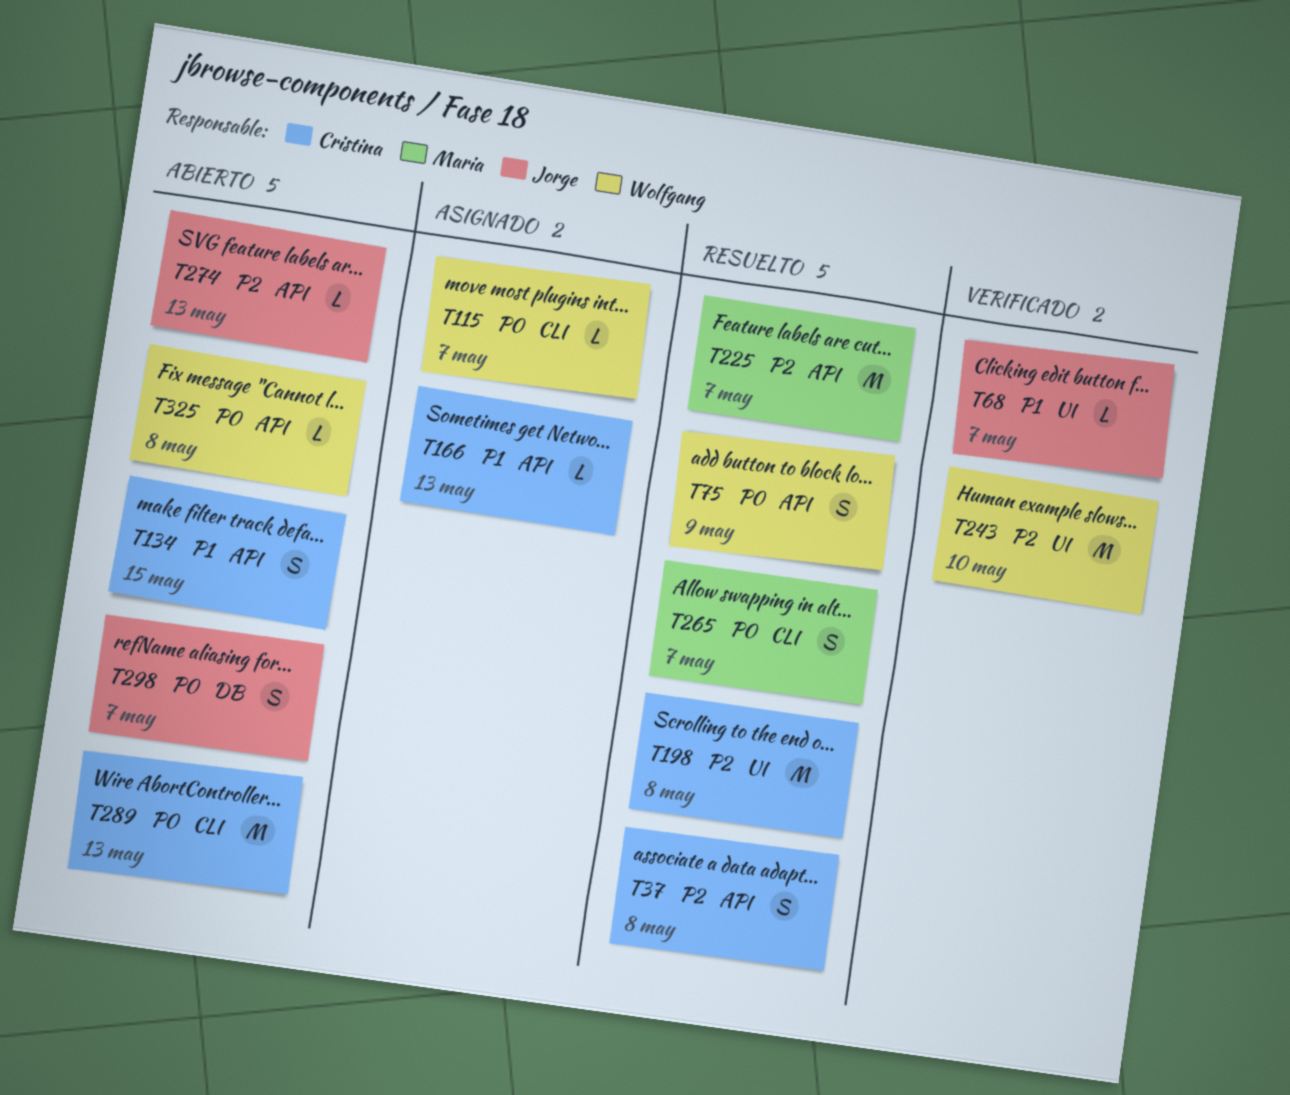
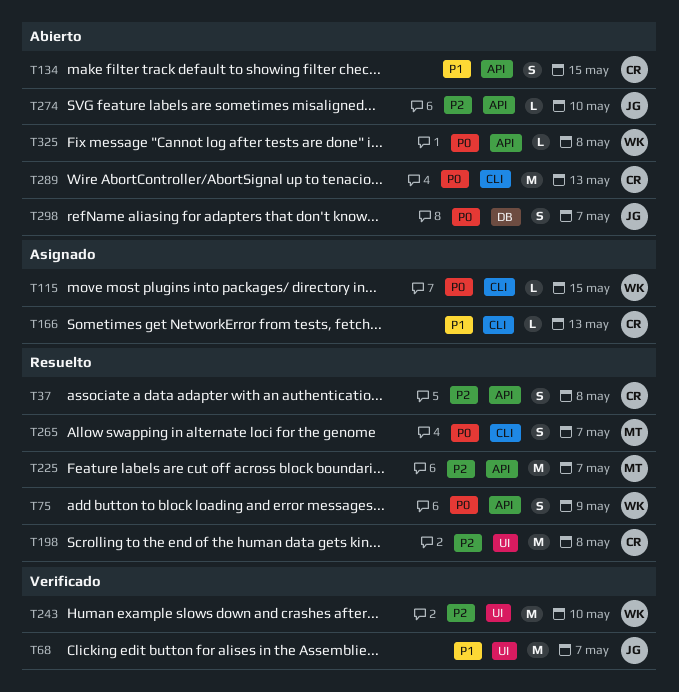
T68, estimate: L -> M
T115, due: May 7 -> May 15
T166, label: API -> CLI
T274, due: May 13 -> May 10

